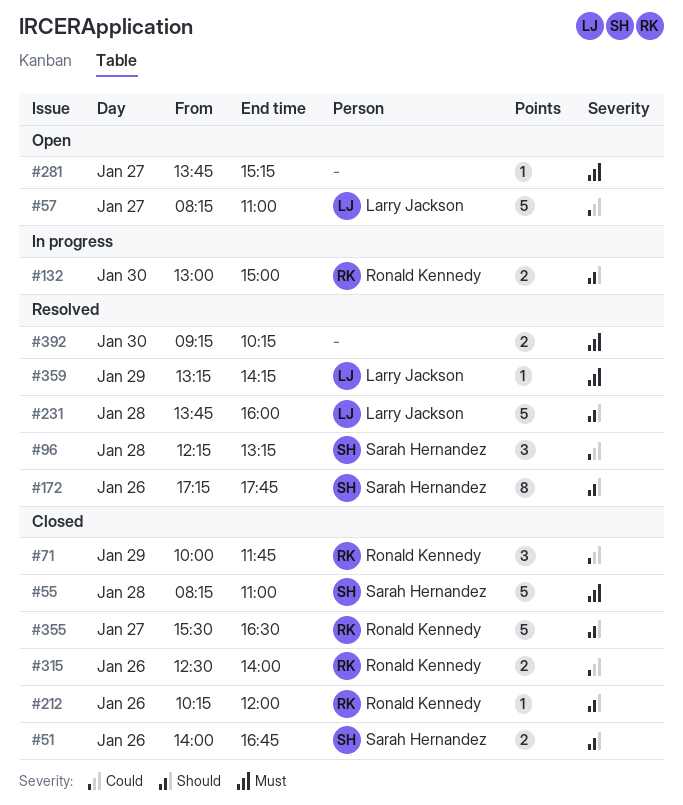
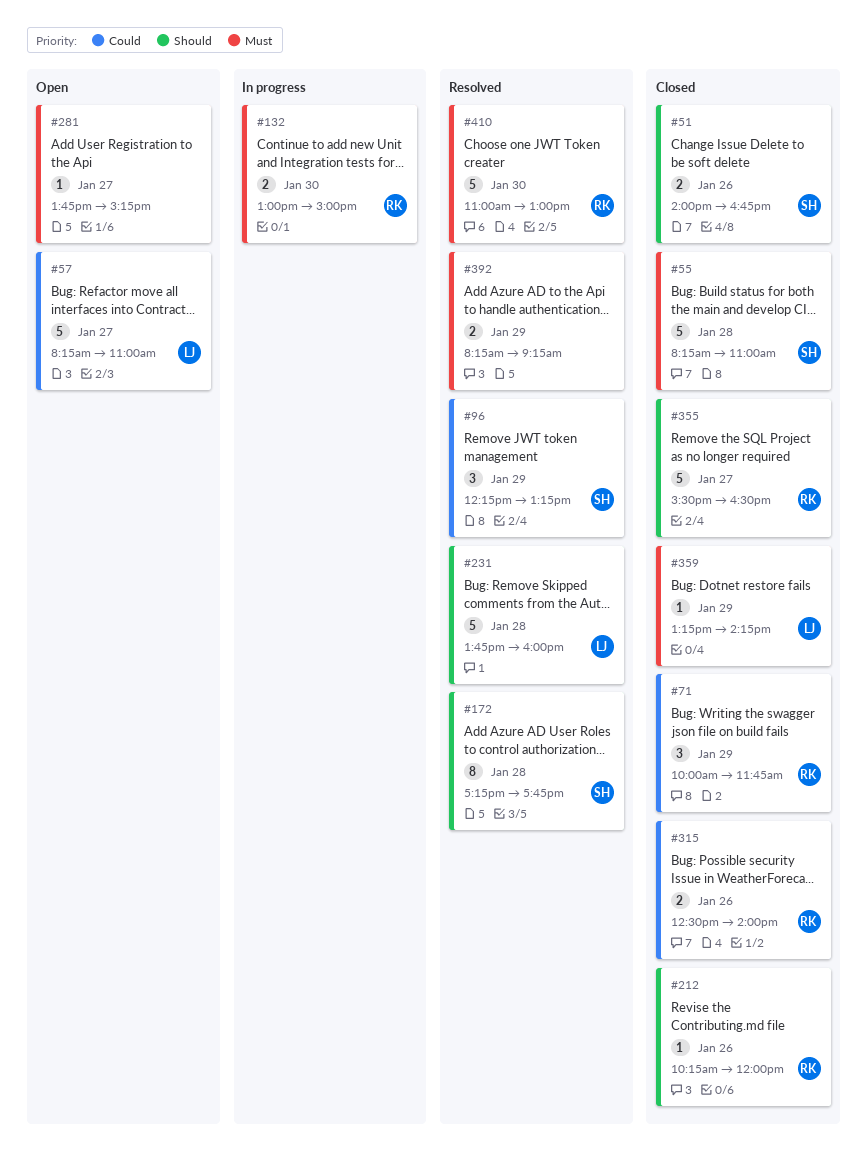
#96, day: Jan 28 -> Jan 29
#132, priority: Should -> Must
#172, day: Jan 26 -> Jan 28
#359, status: Resolved -> Closed
#392, day: Jan 30 -> Jan 29
#392, begins: 09:15 -> 08:15
#392, ends: 10:15 -> 09:15
#410: none -> present

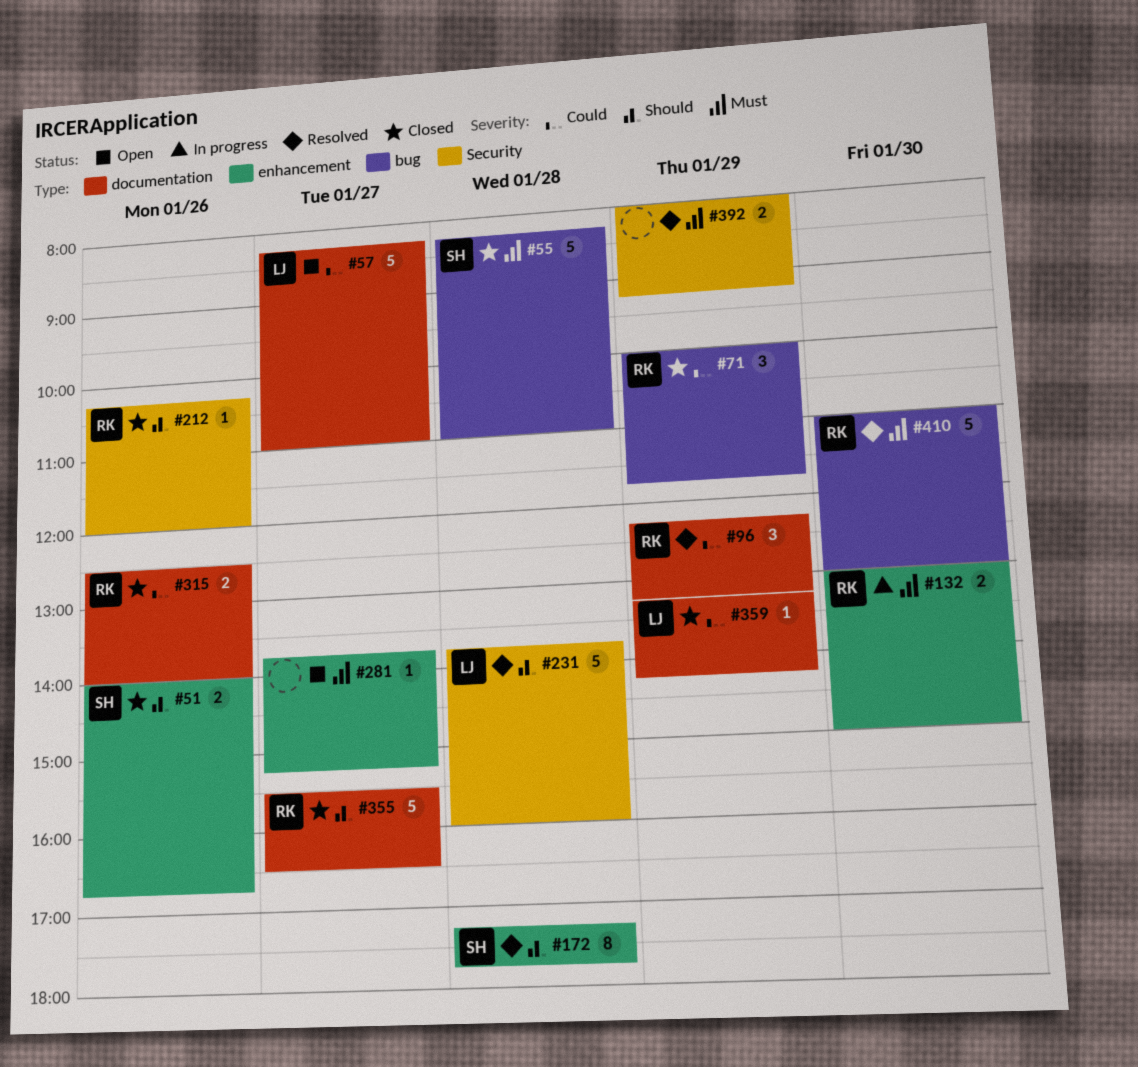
#96, owner: SH -> RK
#359, priority: Must -> Could
#392, begins: 08:15 -> 08:00

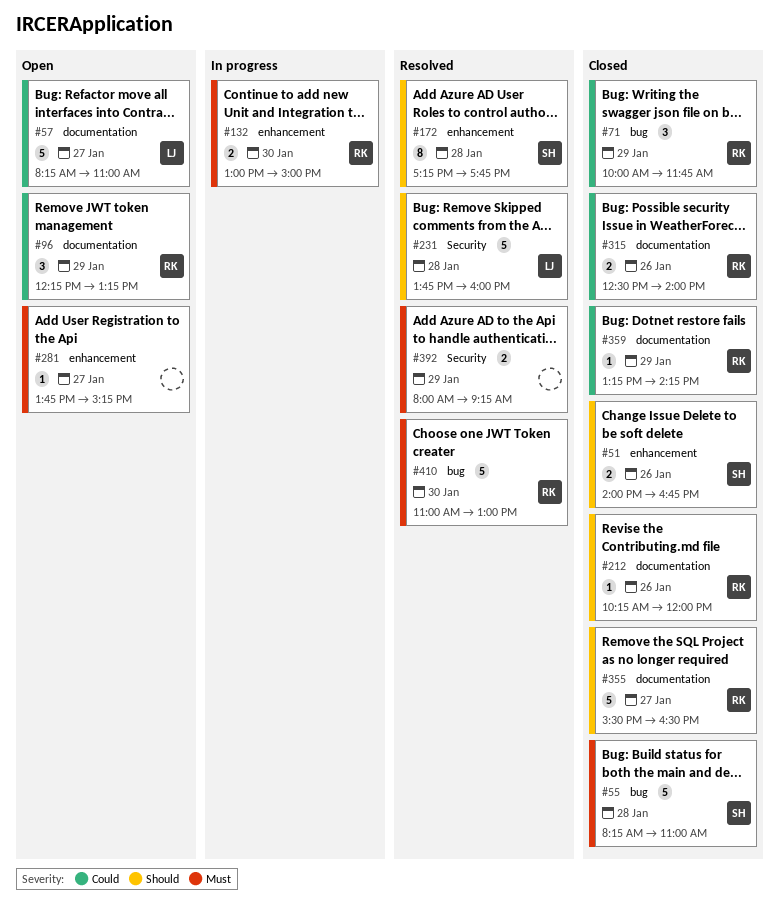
#96, status: Resolved -> Open
#212, label: Security -> documentation
#359, owner: LJ -> RK

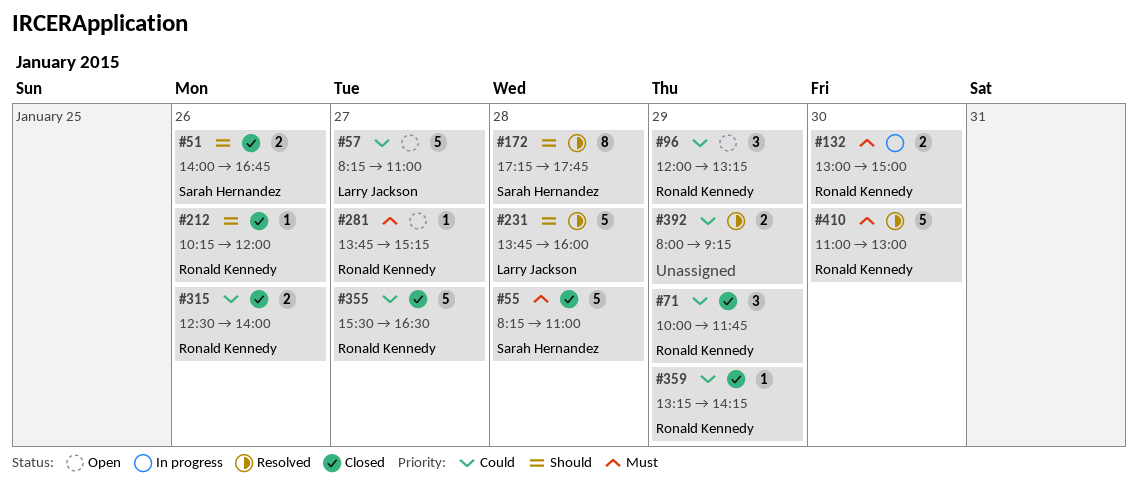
#96, begins: 12:15 -> 12:00
#281, owner: none -> Ronald Kennedy
#355, priority: Should -> Could
#392, priority: Must -> Could

